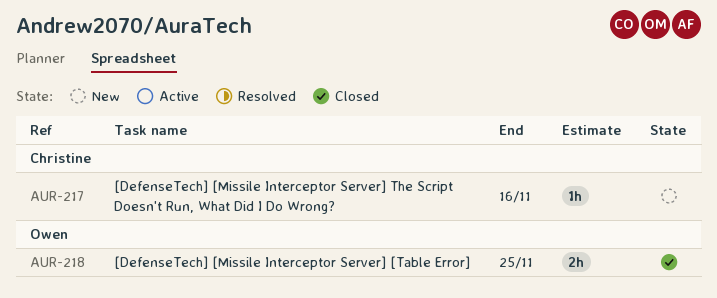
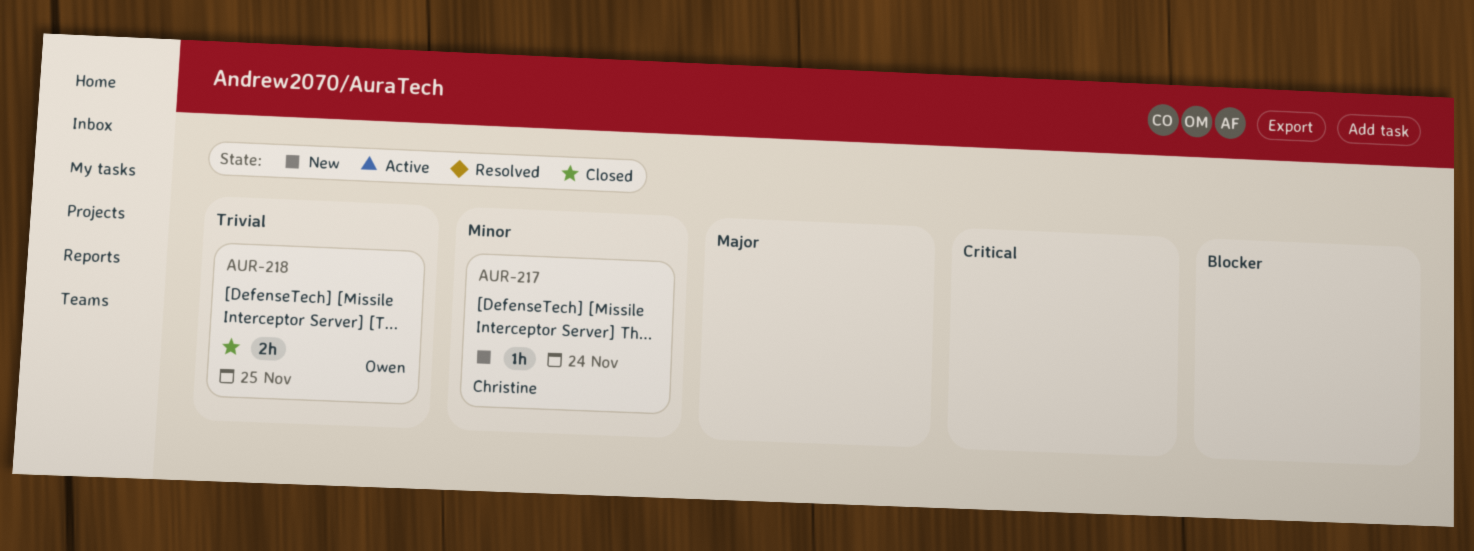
AUR-217, due: Nov 16 -> Nov 24

